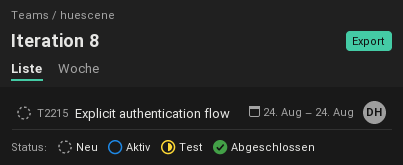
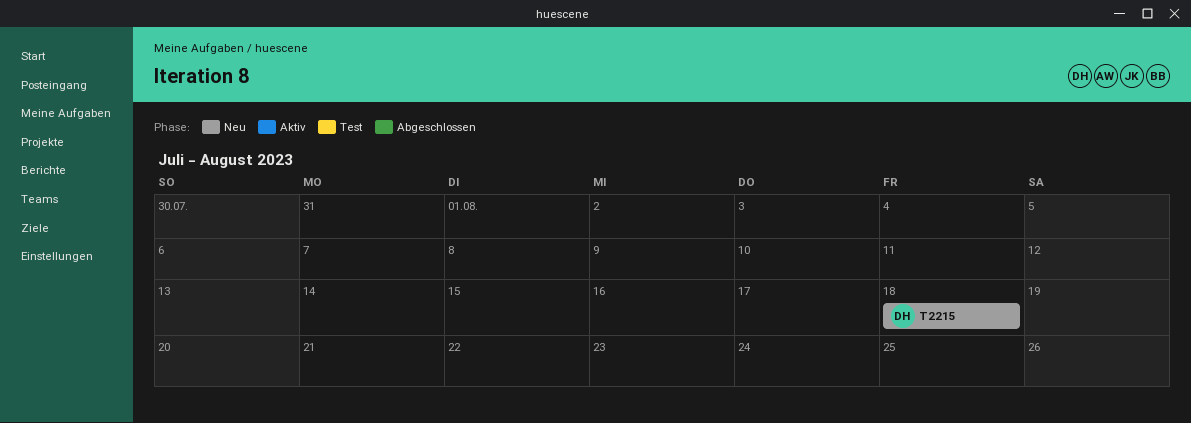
T2215, start: Aug 24 -> Aug 18
T2215, due: Aug 24 -> Aug 18

